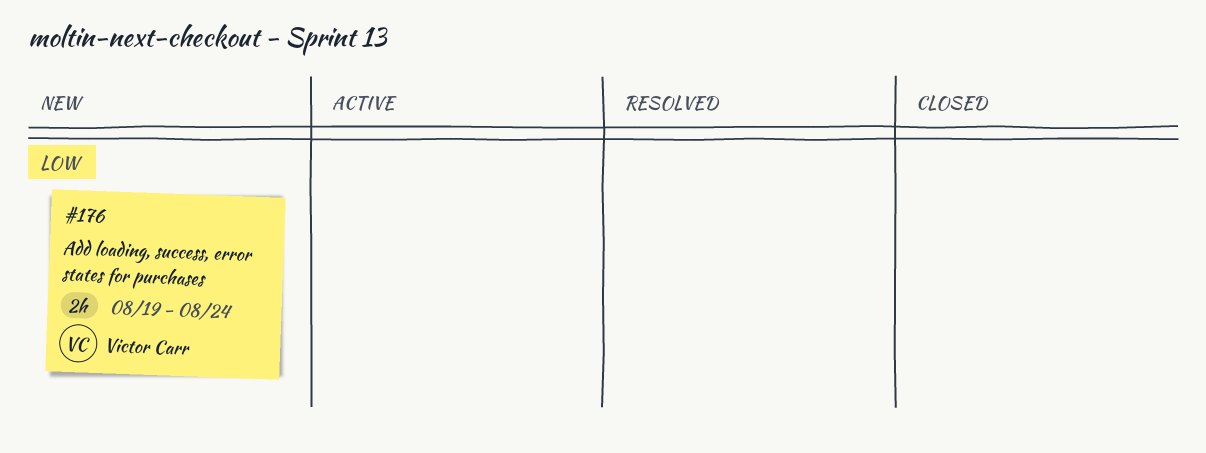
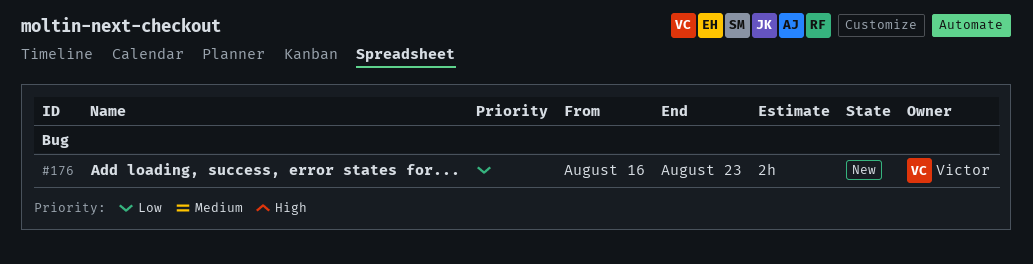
#176, start: Aug 19 -> Aug 16
#176, due: Aug 24 -> Aug 23

